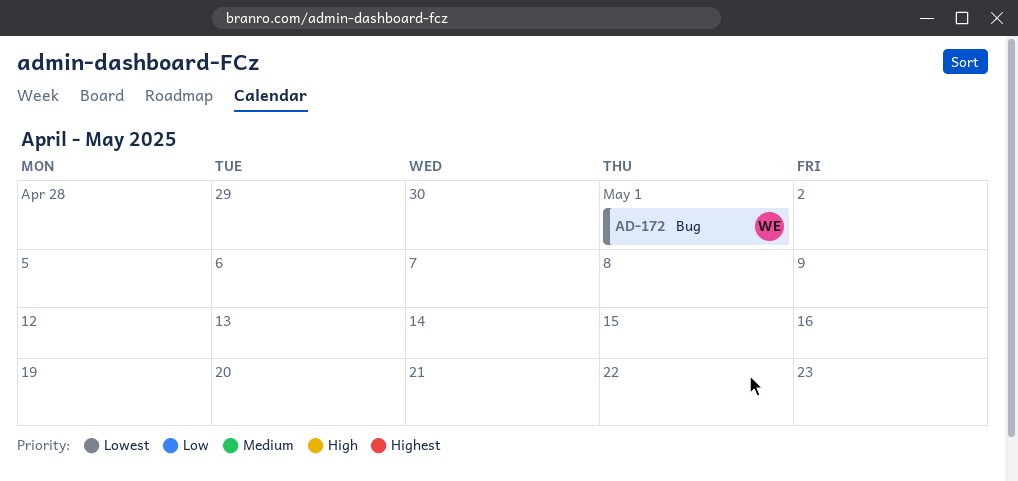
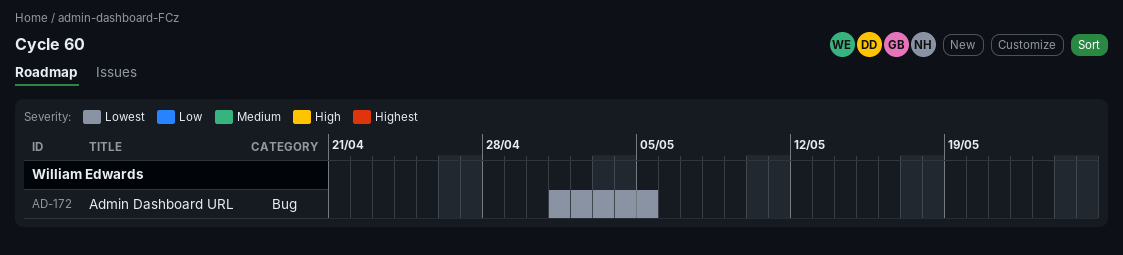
AD-172, due: May 1 -> May 5

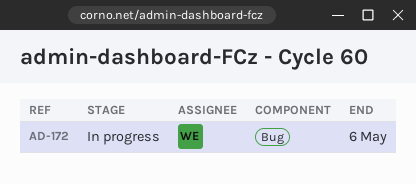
AD-172, due: May 5 -> May 6

